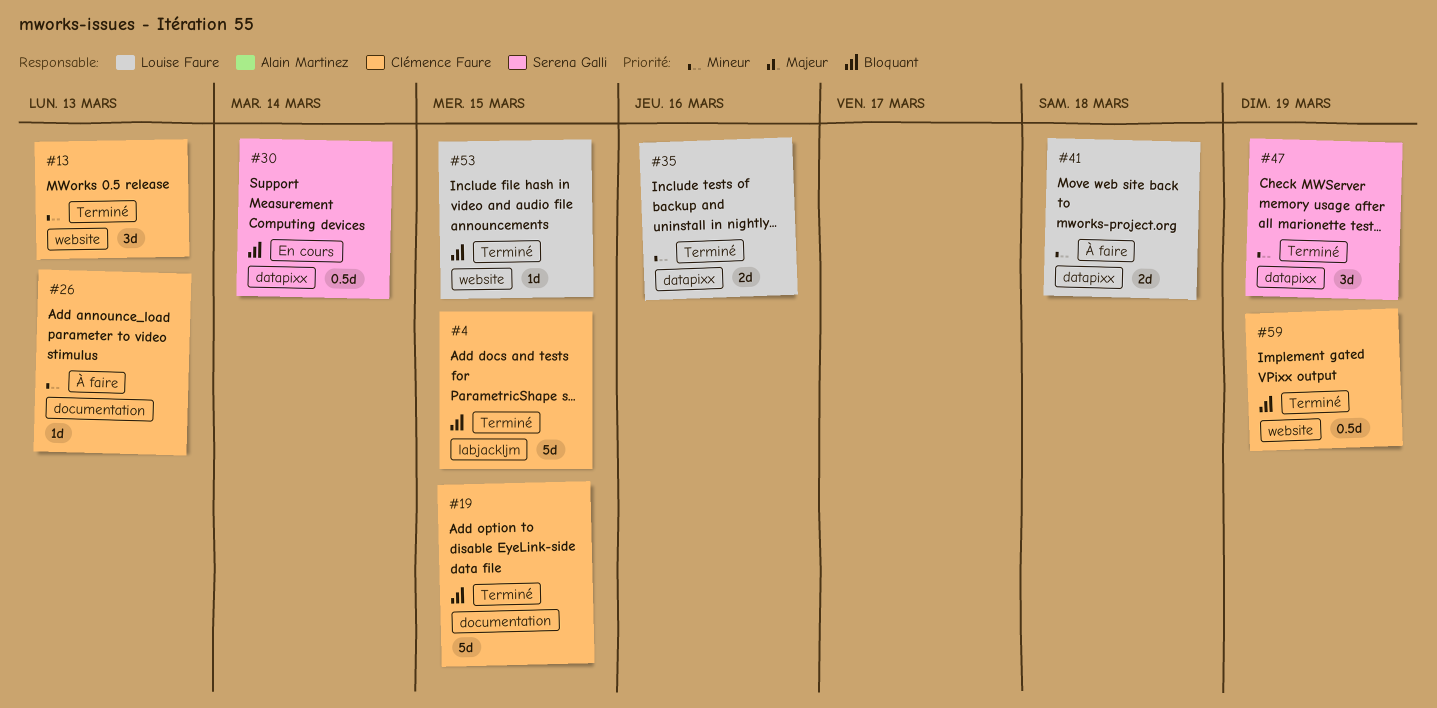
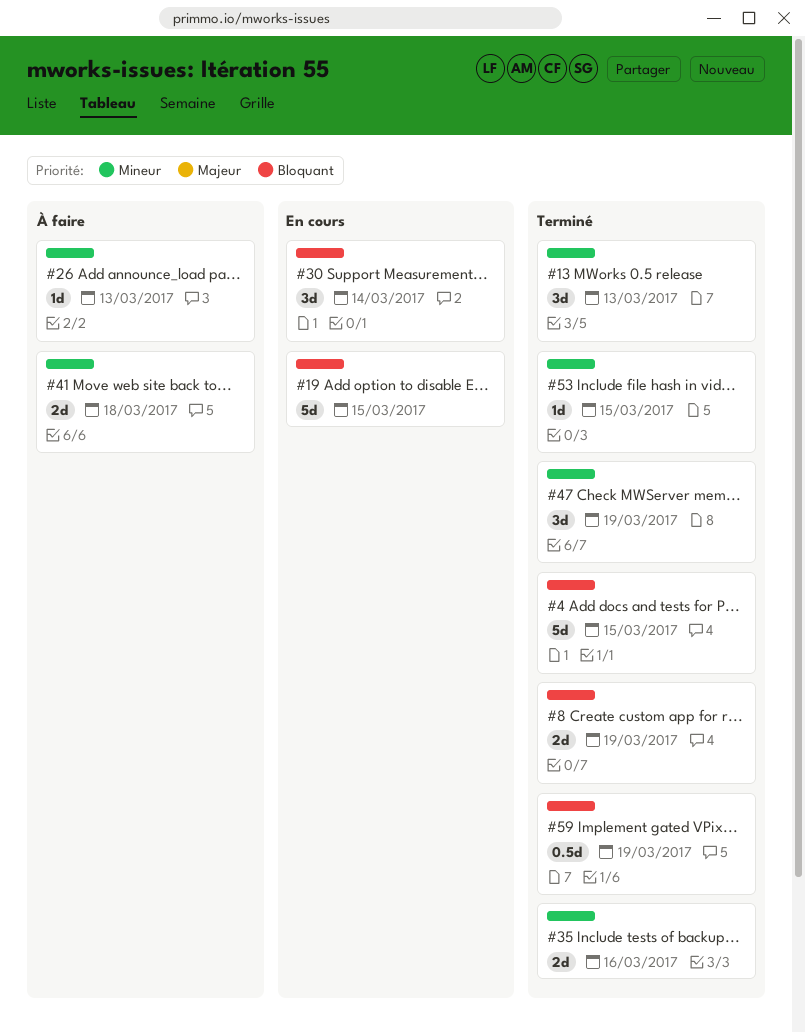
#8: none -> present
#19, status: Terminé -> En cours
#30, estimate: 0.5d -> 3d
#53, priority: Bloquant -> Mineur

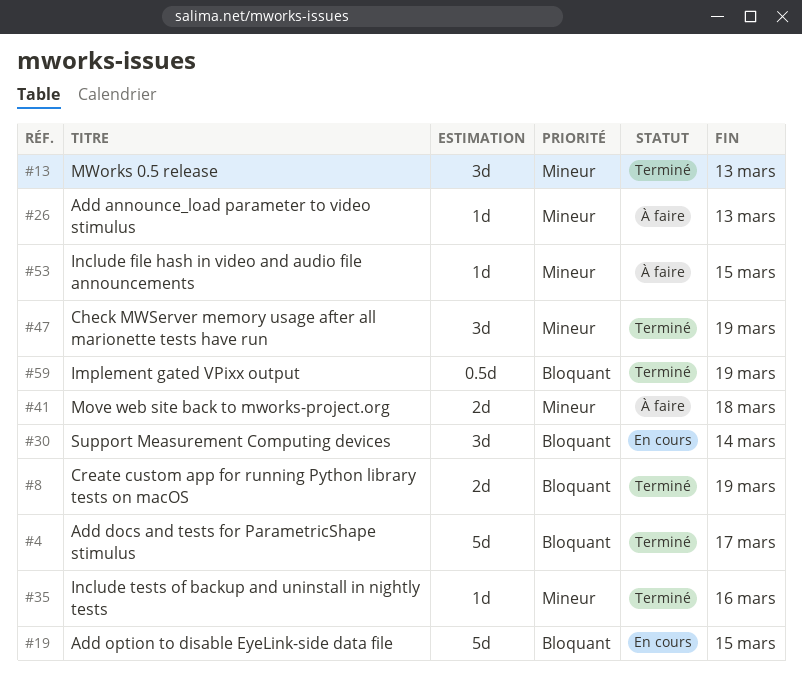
#4, due: Mar 15 -> Mar 17
#35, estimate: 2d -> 1d
#53, status: Terminé -> À faire

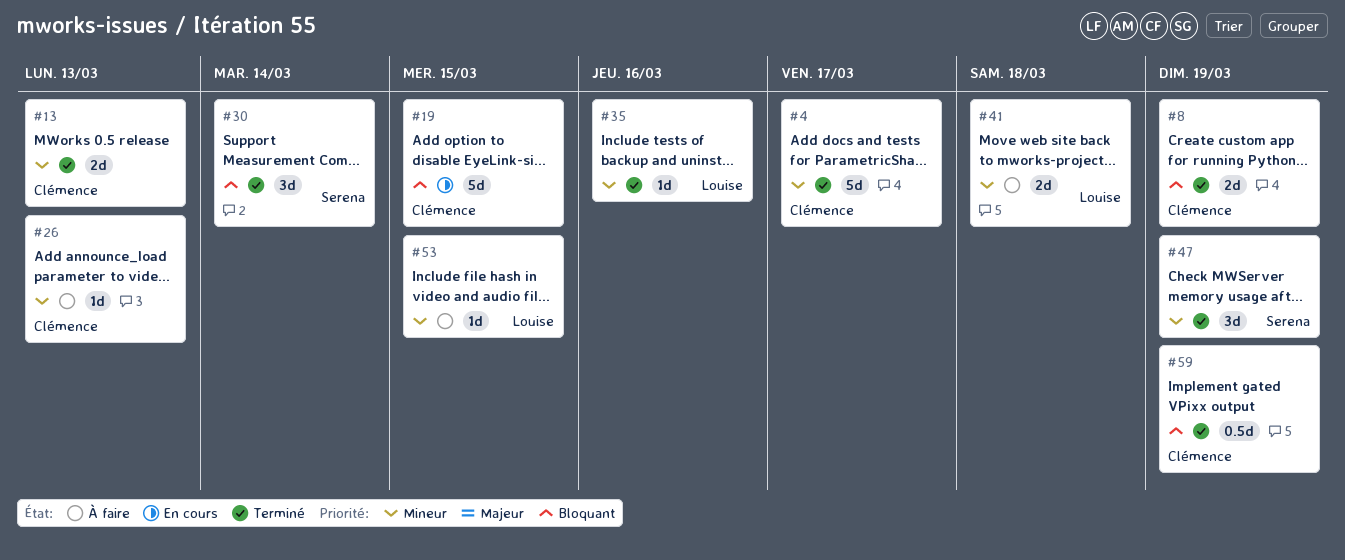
#4, priority: Bloquant -> Mineur
#13, estimate: 3d -> 2d
#30, status: En cours -> Terminé

